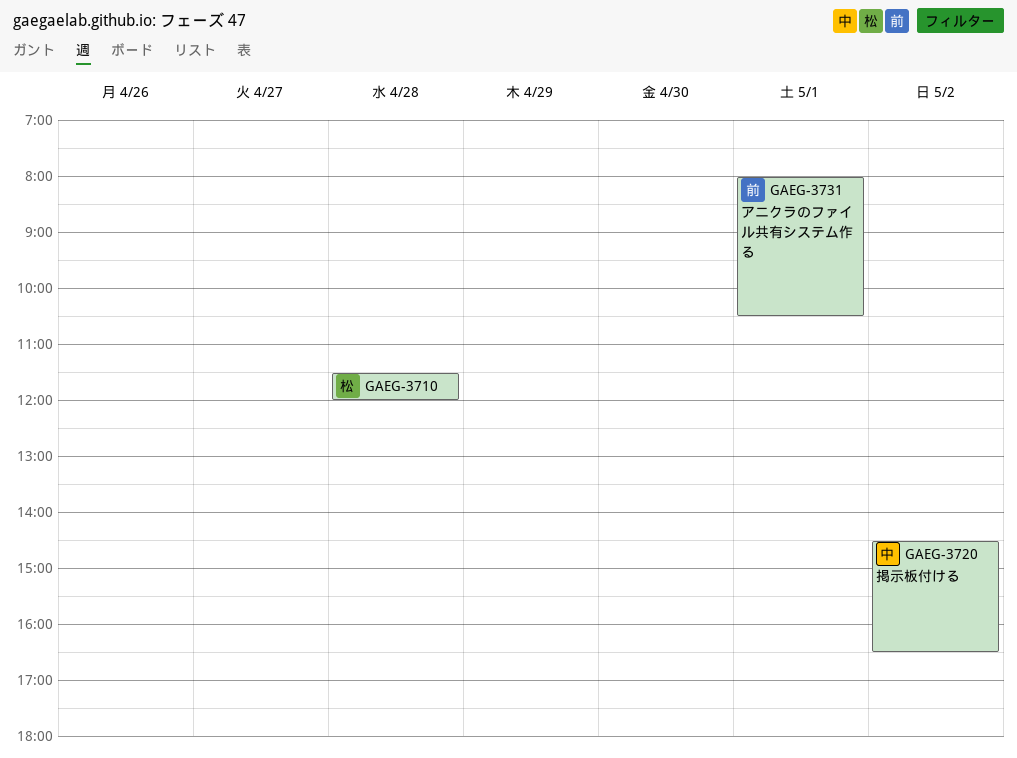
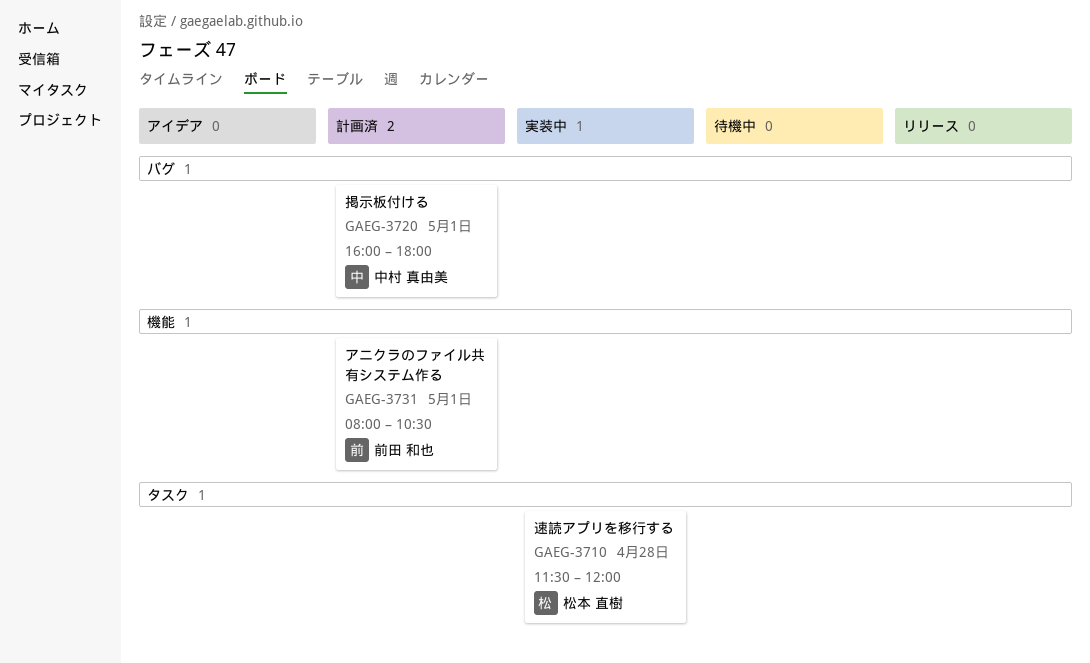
GAEG-3720, day: May 2 -> May 1
GAEG-3720, begins: 14:30 -> 16:00
GAEG-3720, ends: 16:30 -> 18:00

